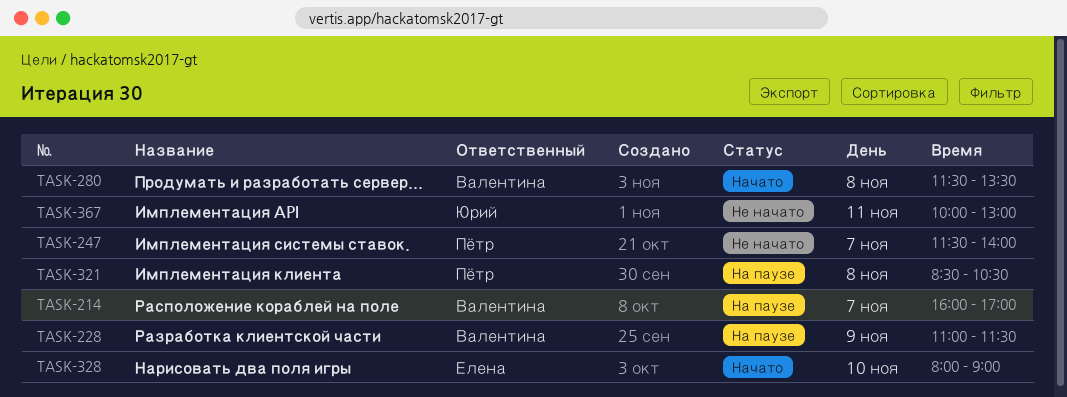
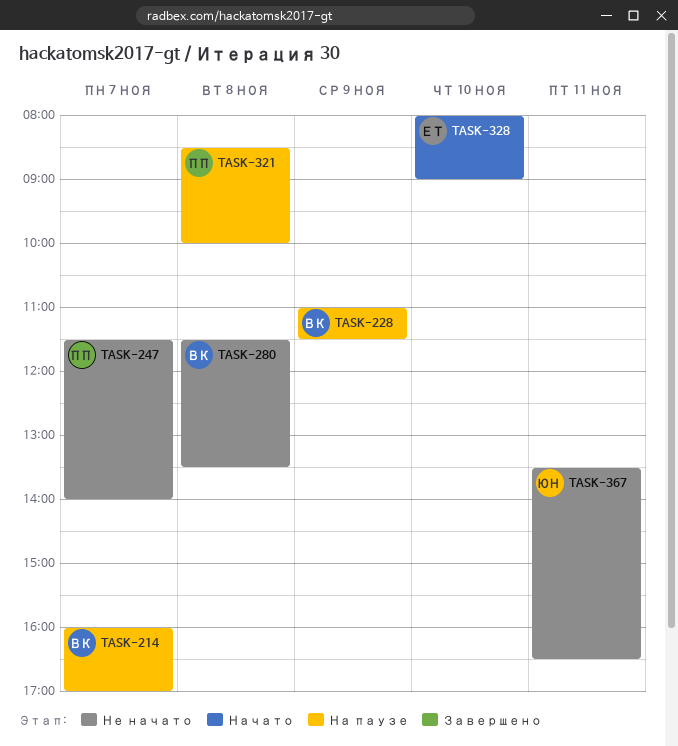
TASK-280, status: Начато -> Не начато
TASK-321, ends: 10:30 -> 10:00
TASK-367, begins: 10:00 -> 13:30
TASK-367, ends: 13:00 -> 16:30

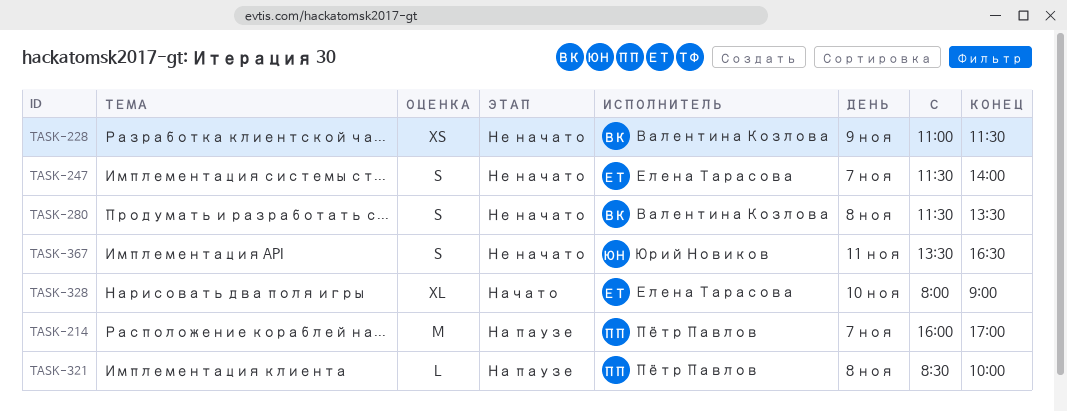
TASK-214, owner: Валентина Козлова -> Пётр Павлов
TASK-228, status: На паузе -> Не начато
TASK-247, owner: Пётр Павлов -> Елена Тарасова

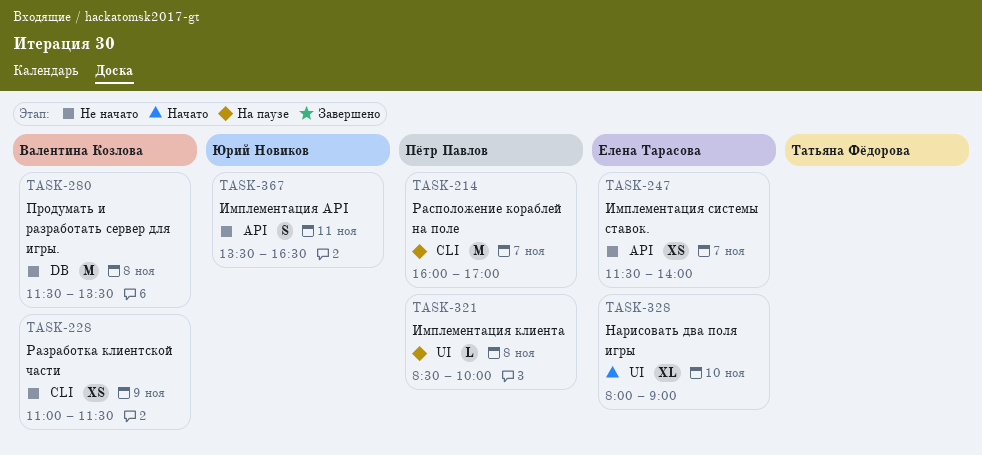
TASK-247, estimate: S -> XS
TASK-280, estimate: S -> M

